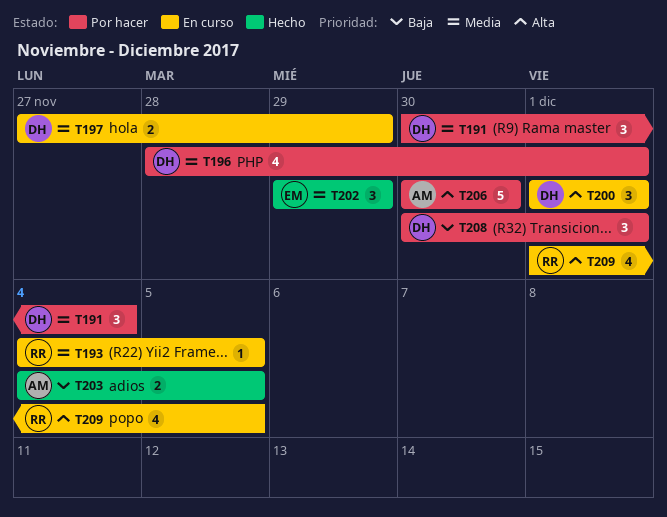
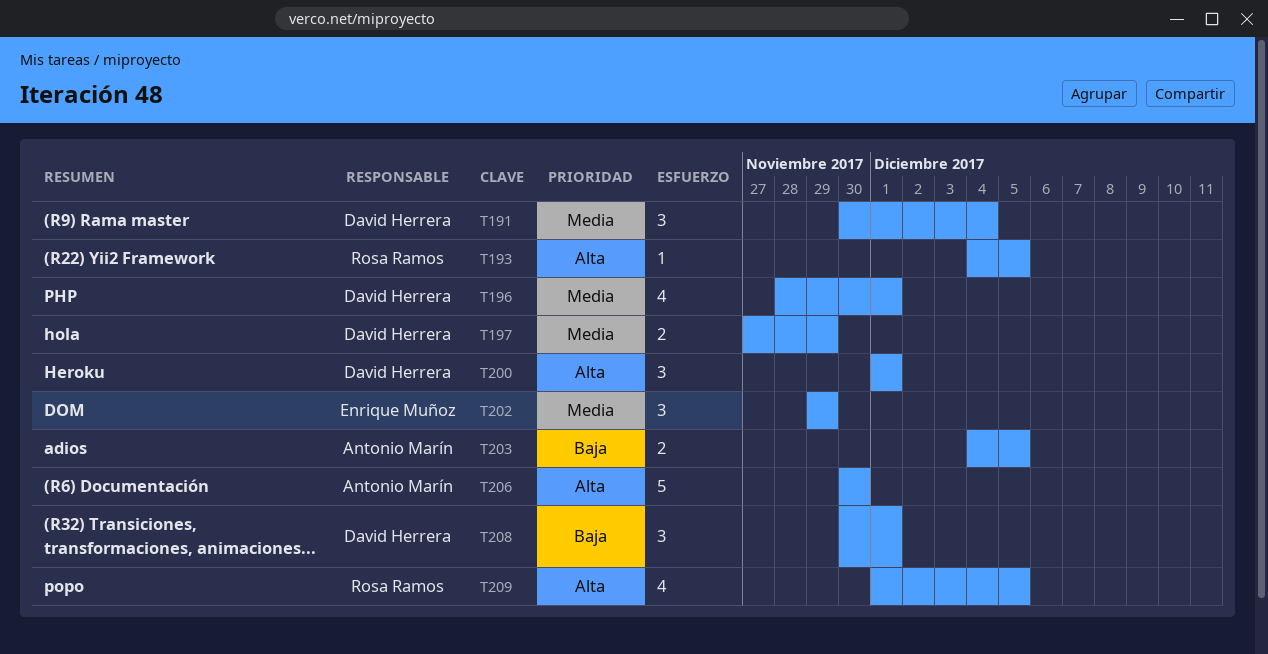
T193, priority: Media -> Alta

